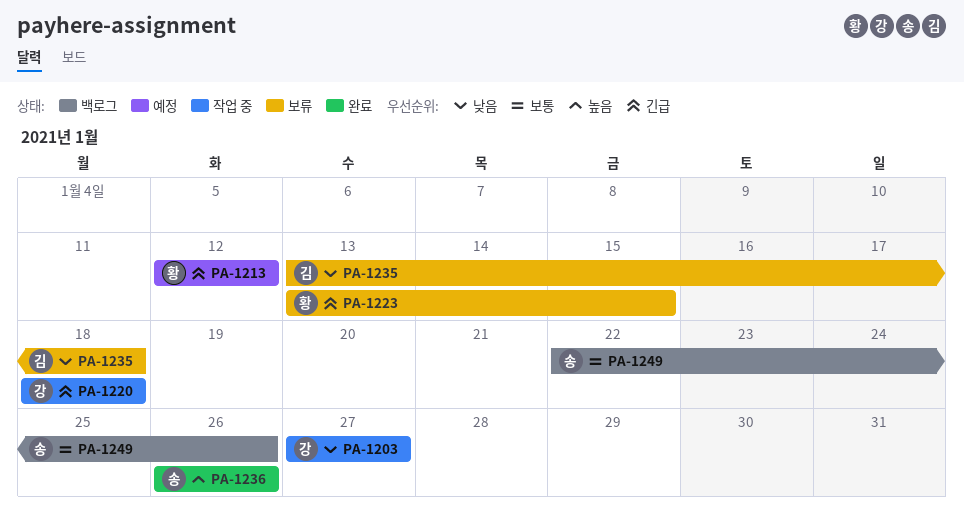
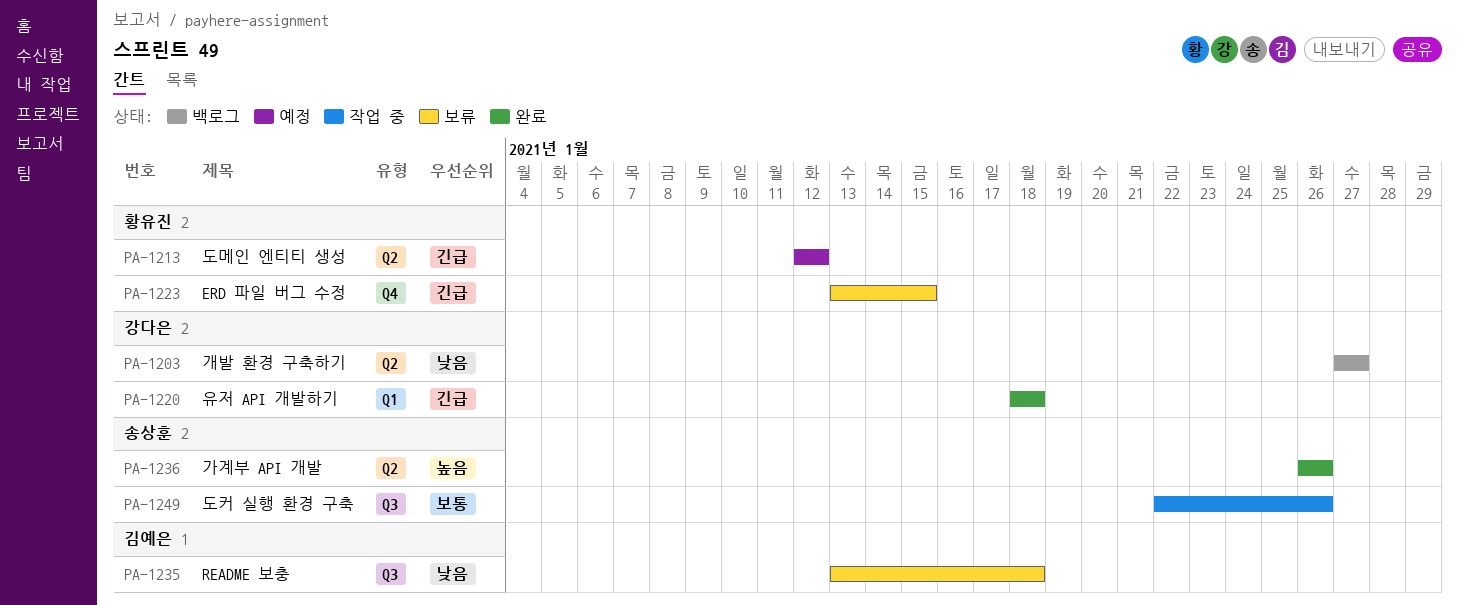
PA-1203, status: 작업 중 -> 백로그
PA-1220, status: 작업 중 -> 완료
PA-1249, status: 백로그 -> 작업 중

